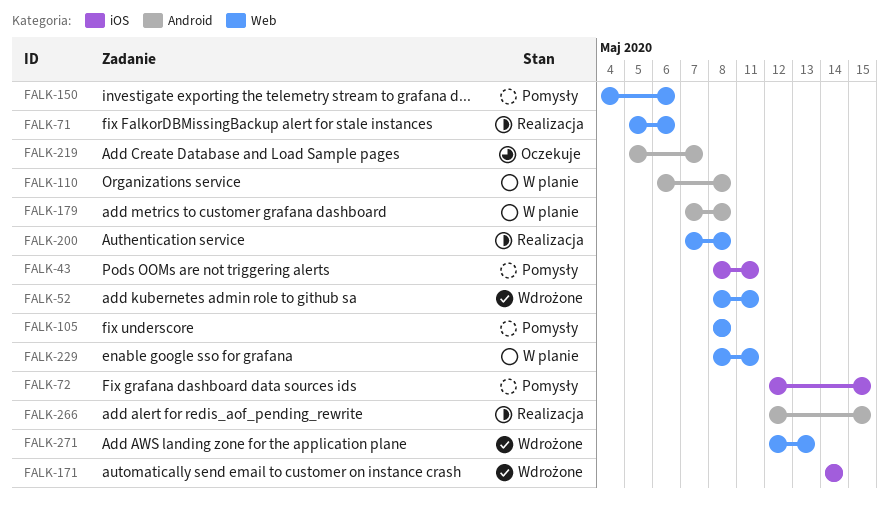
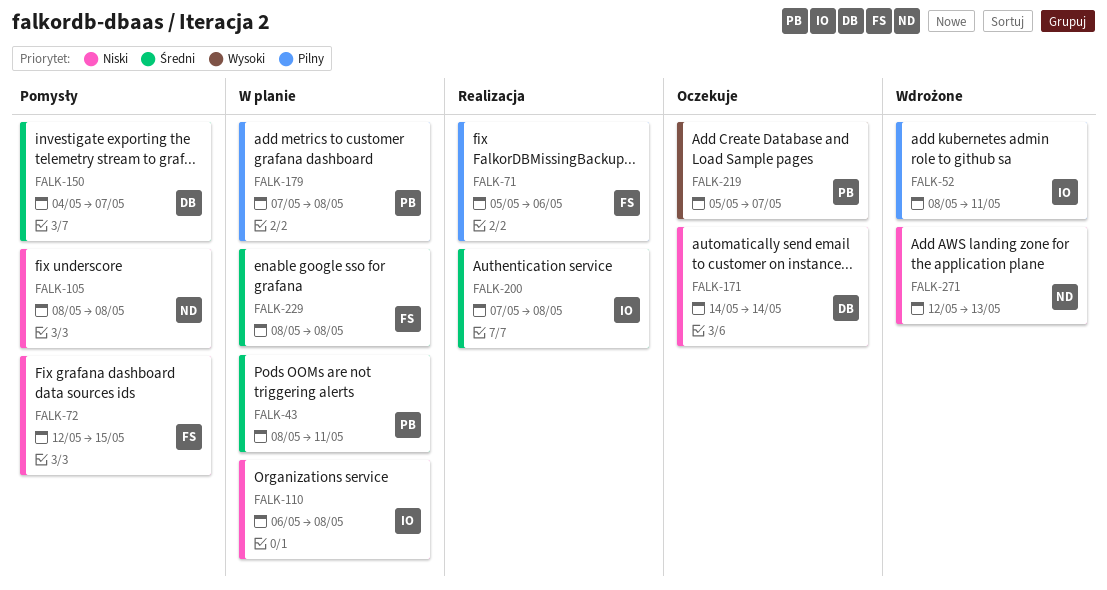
FALK-43, status: Pomysły -> W planie
FALK-150, due: May 6 -> May 7
FALK-171, status: Wdrożone -> Oczekuje
FALK-229, due: May 11 -> May 8
FALK-266: present -> none

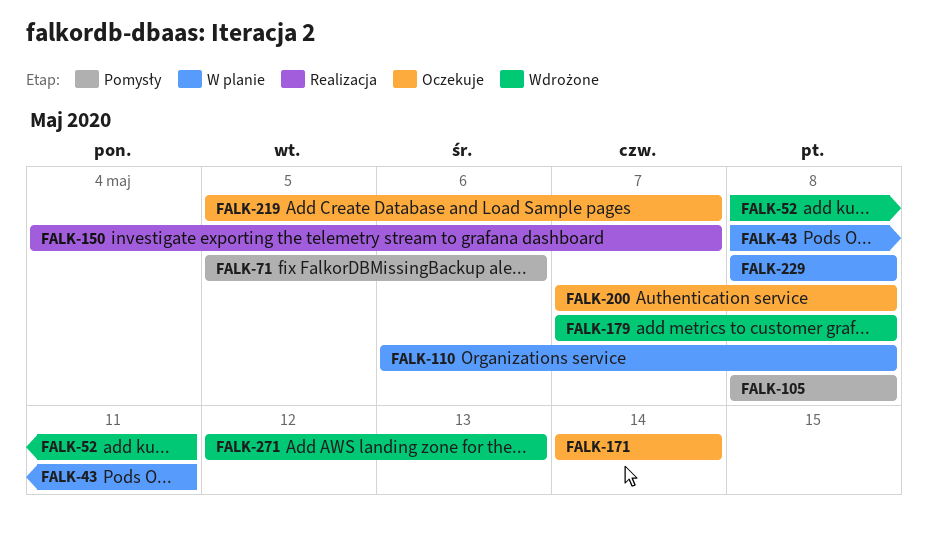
FALK-71, status: Realizacja -> Pomysły
FALK-72: present -> none
FALK-150, status: Pomysły -> Realizacja
FALK-179, status: W planie -> Wdrożone
FALK-200, status: Realizacja -> Oczekuje

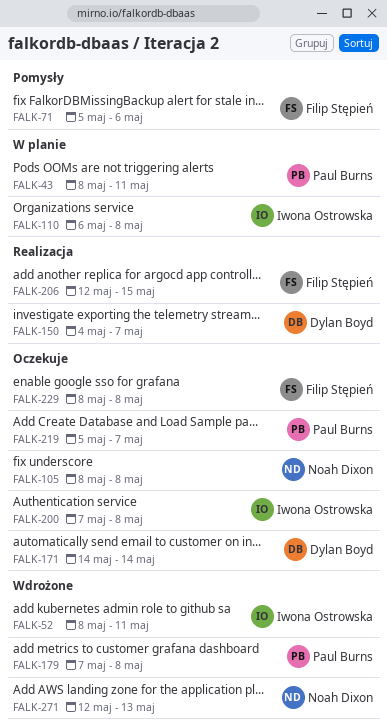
FALK-105, status: Pomysły -> Oczekuje
FALK-206: none -> present
FALK-229, status: W planie -> Oczekuje

